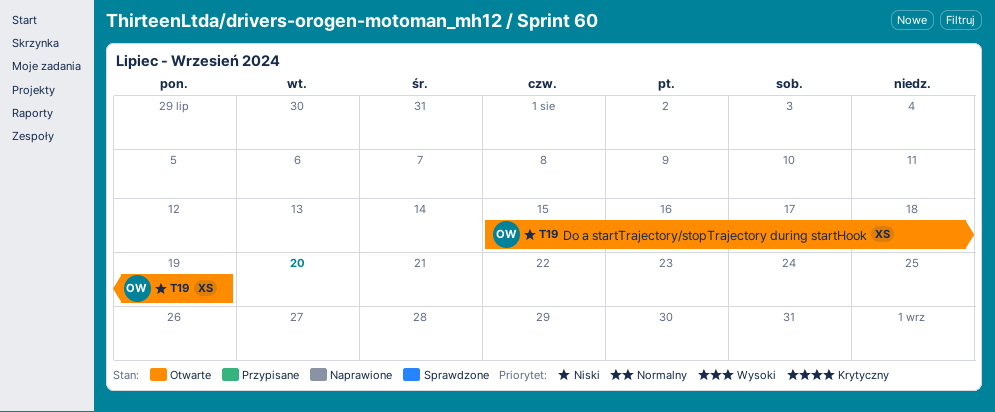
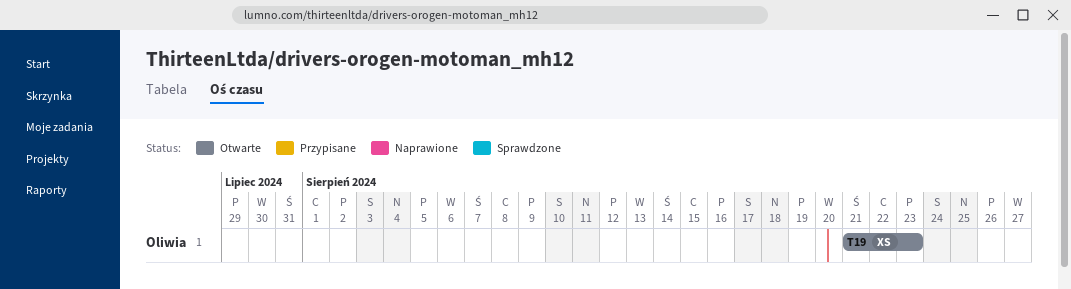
T19, start: Aug 15 -> Aug 21
T19, due: Aug 19 -> Aug 23

